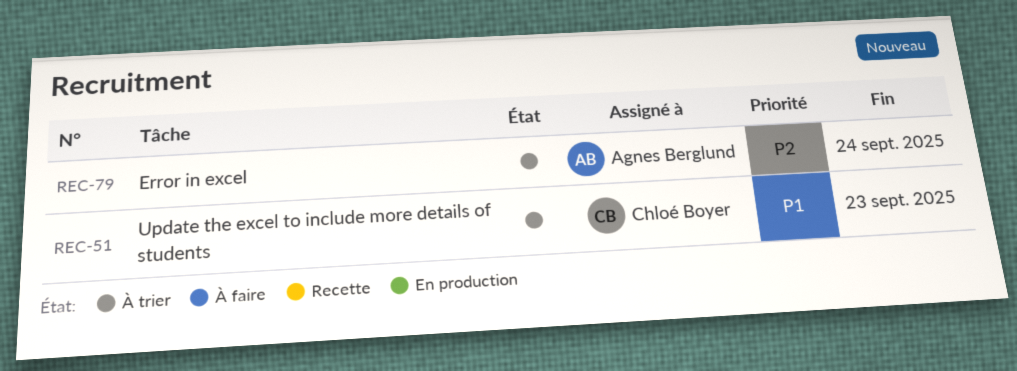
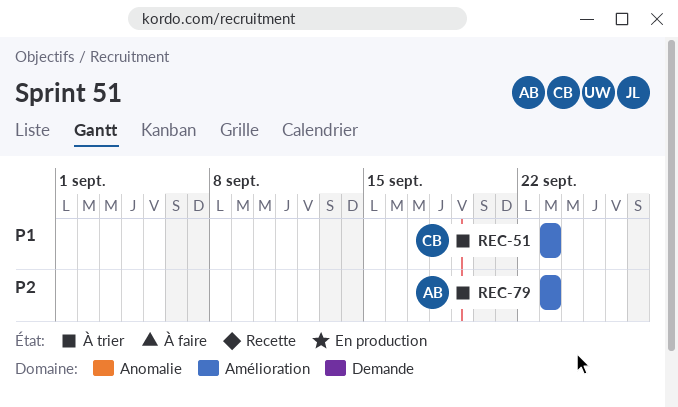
REC-79, due: Sep 24 -> Sep 23

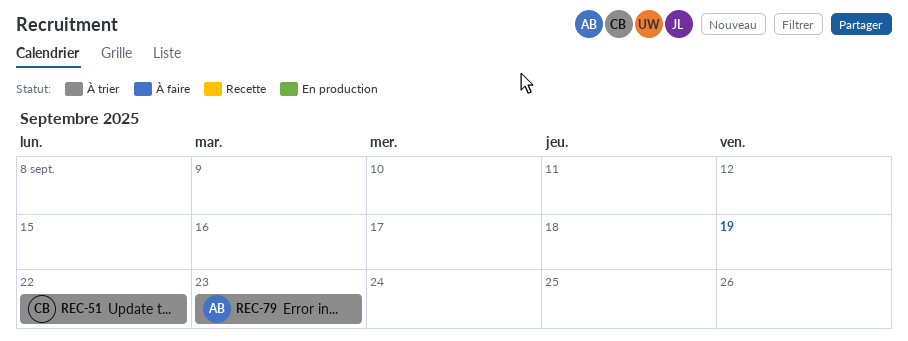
REC-51, start: Sep 23 -> Sep 22
REC-51, due: Sep 23 -> Sep 22

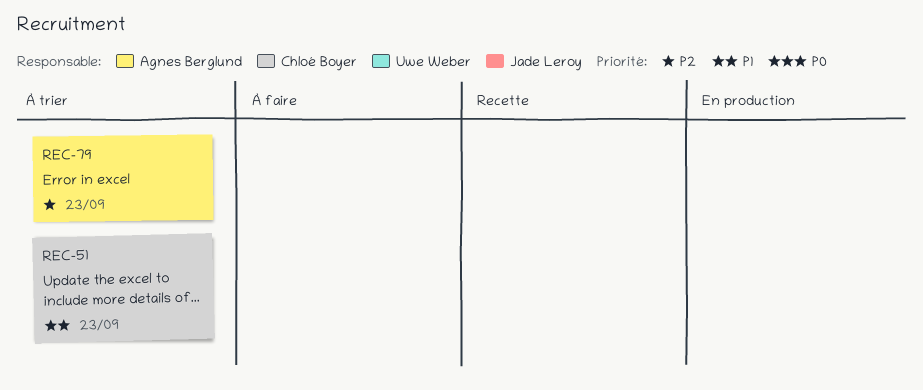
REC-51, due: Sep 22 -> Sep 23

